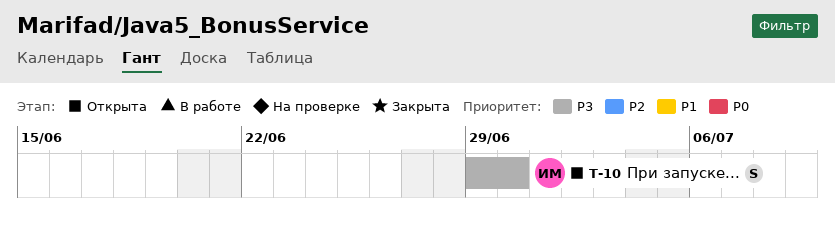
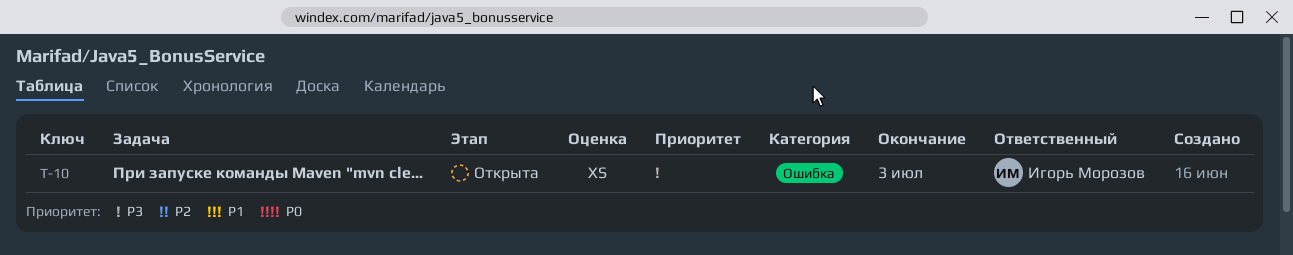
T-10, estimate: S -> XS
T-10, due: Jun 30 -> Jul 3

